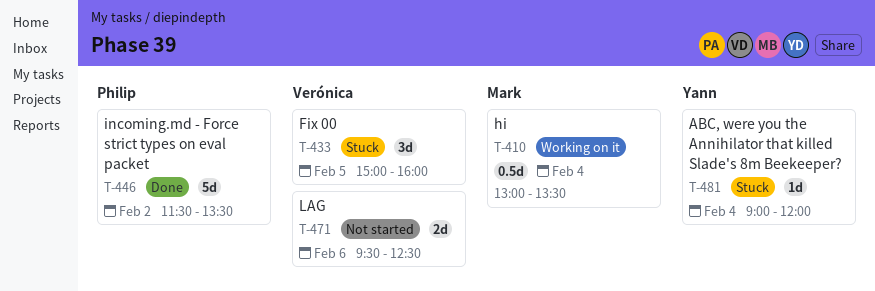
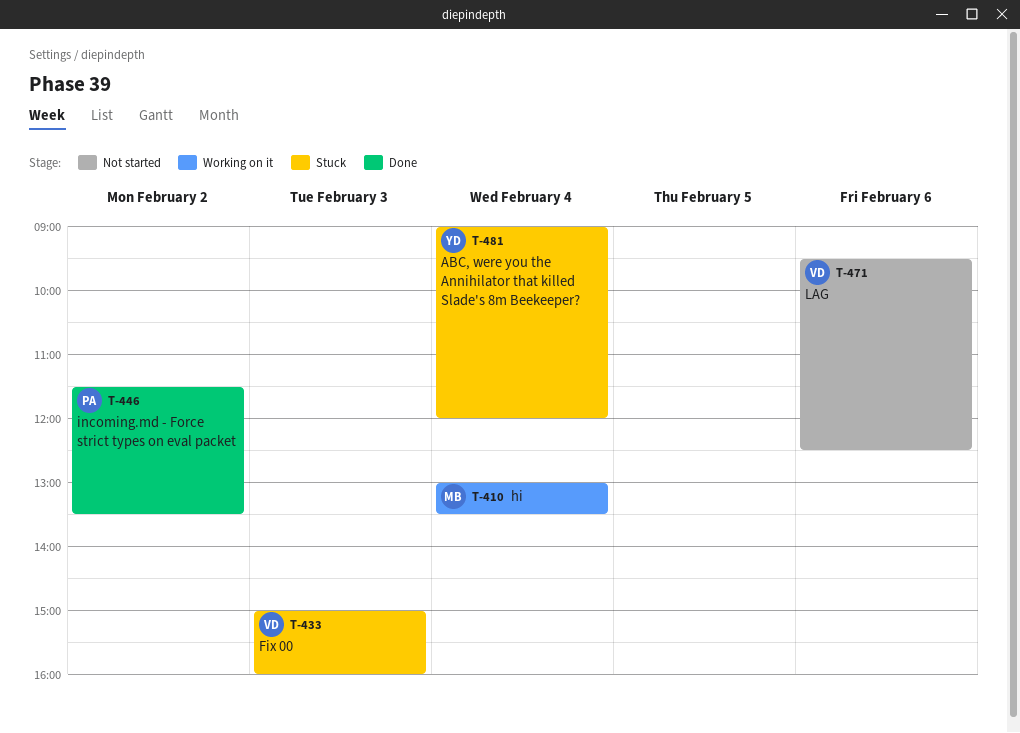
T-433, day: Feb 5 -> Feb 3

